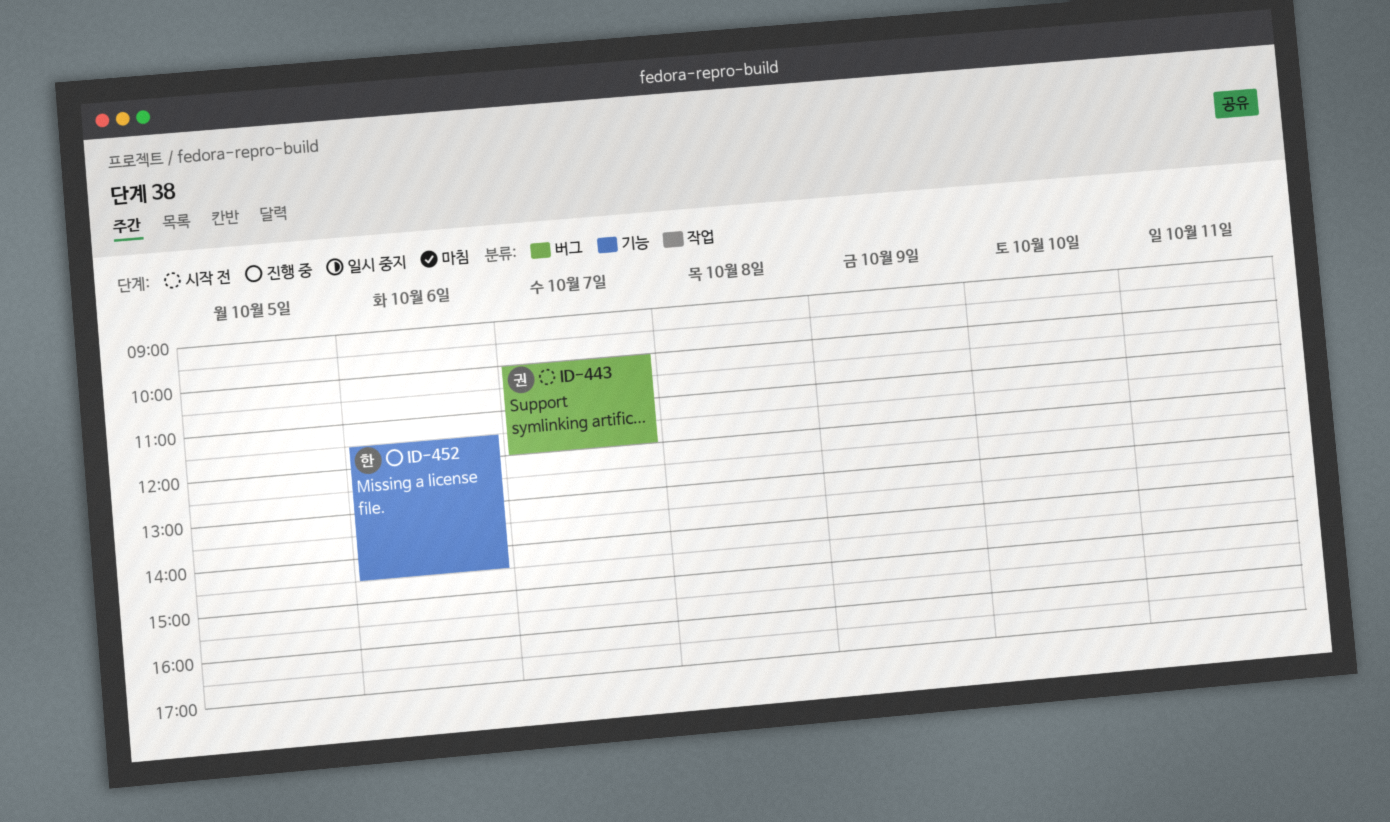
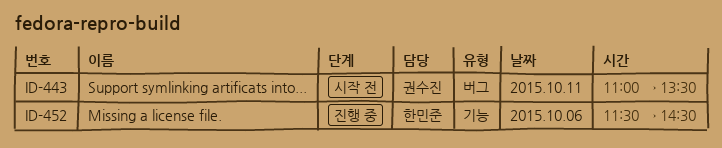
ID-443, day: Oct 7 -> Oct 11
ID-443, begins: 10:00 -> 11:00
ID-443, ends: 12:00 -> 13:30

